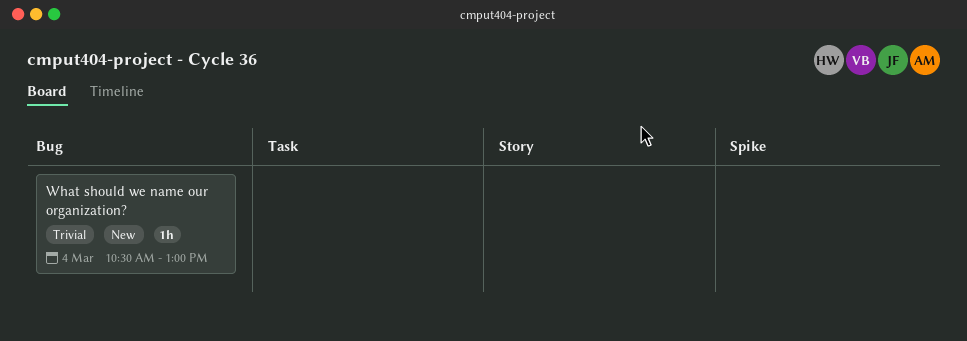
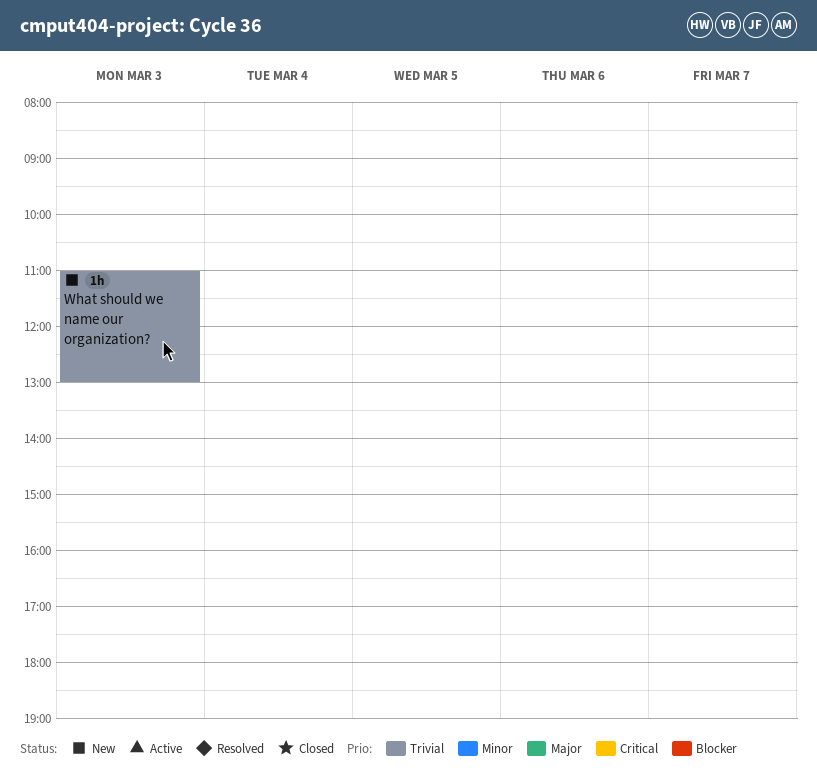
What should we name our organization?, day: Mar 4 -> Mar 3
What should we name our organization?, begins: 10:30 -> 11:00

